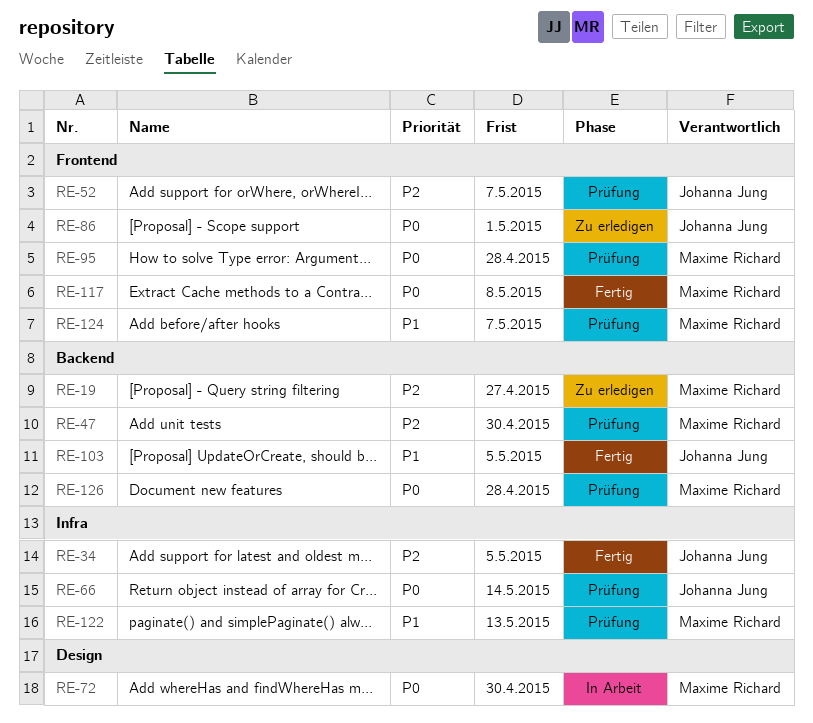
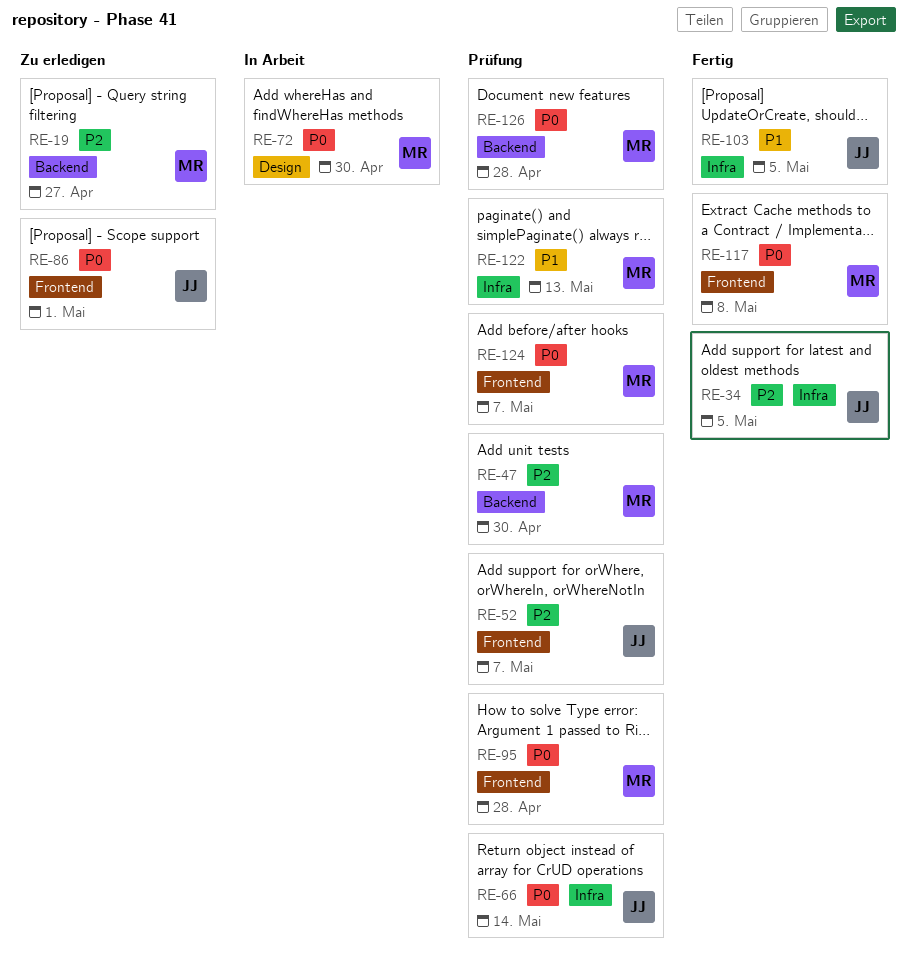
RE-103, label: Backend -> Infra
RE-124, priority: P1 -> P0

